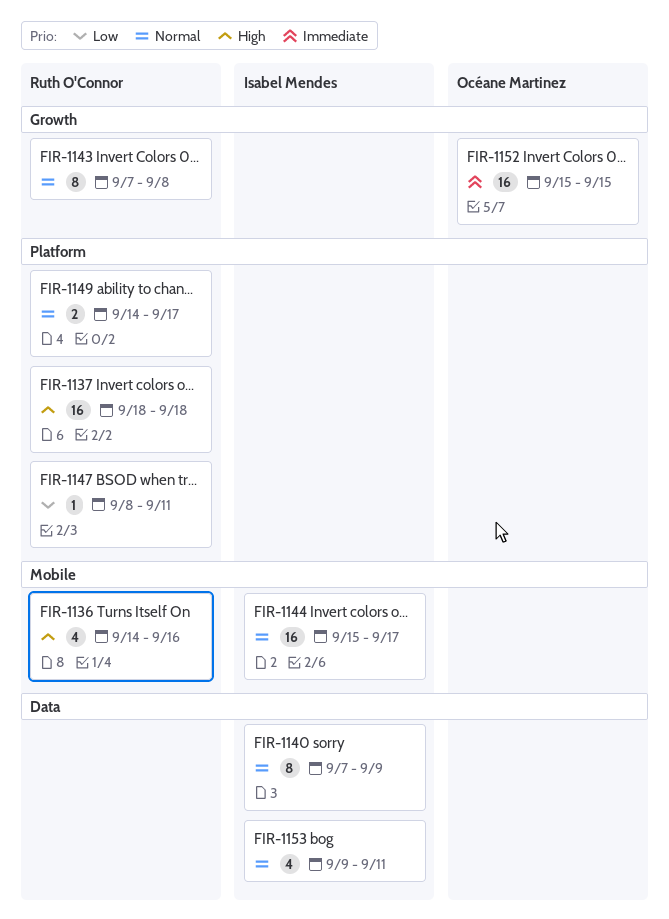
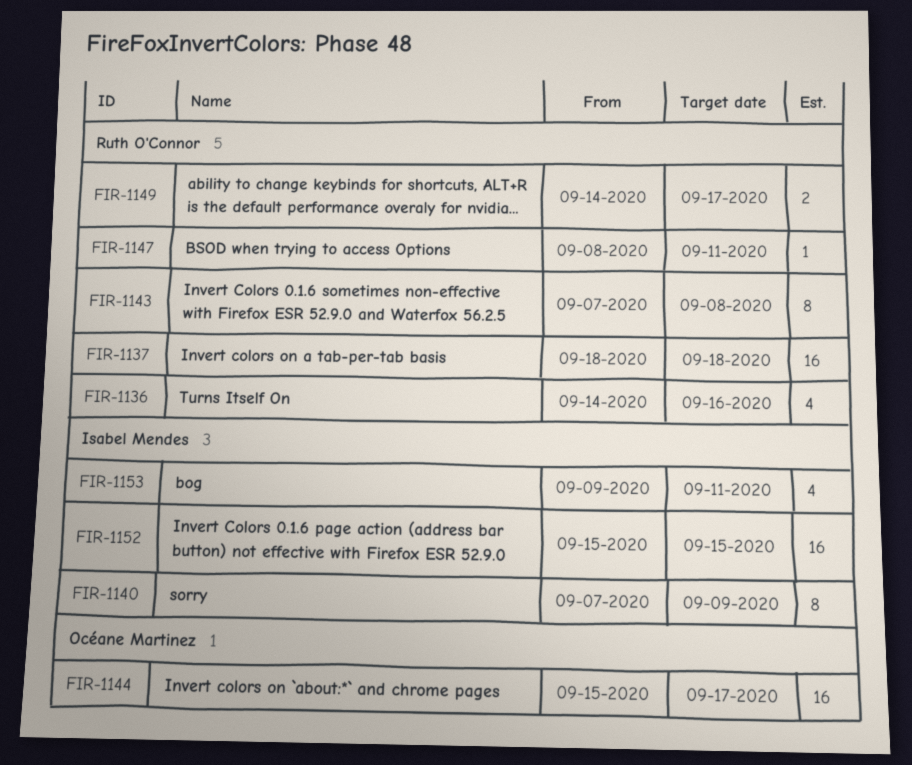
FIR-1144, owner: Isabel Mendes -> Océane Martinez
FIR-1152, owner: Océane Martinez -> Isabel Mendes

